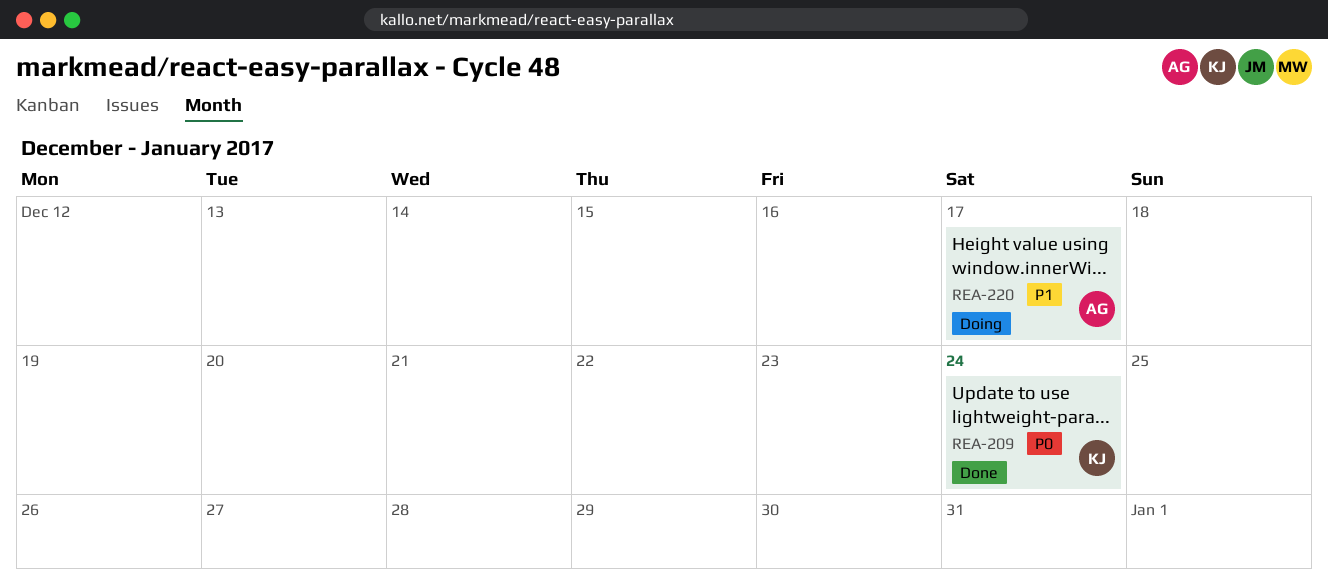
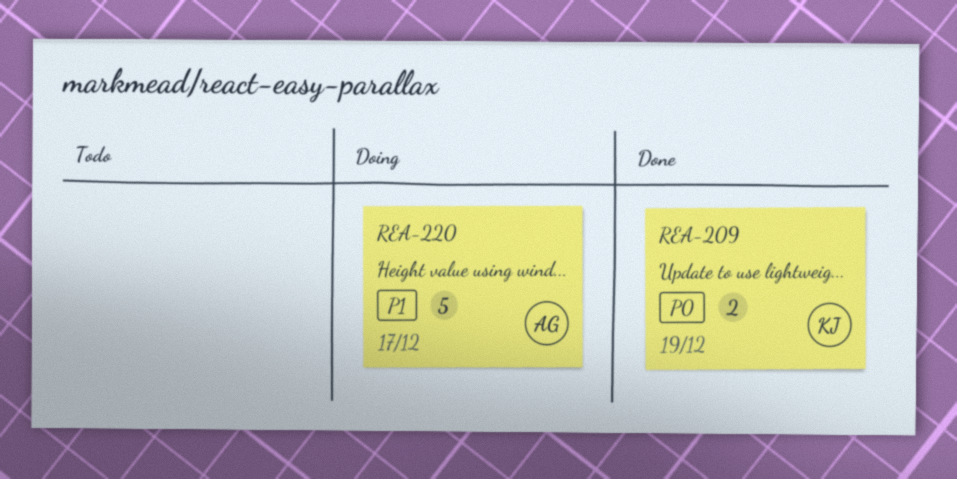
REA-209, due: Dec 24 -> Dec 19

